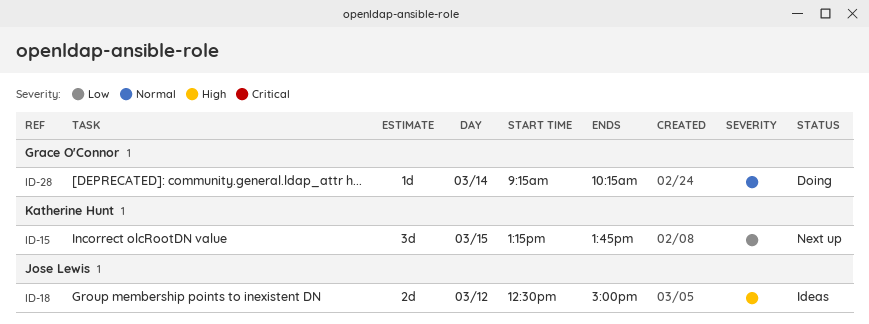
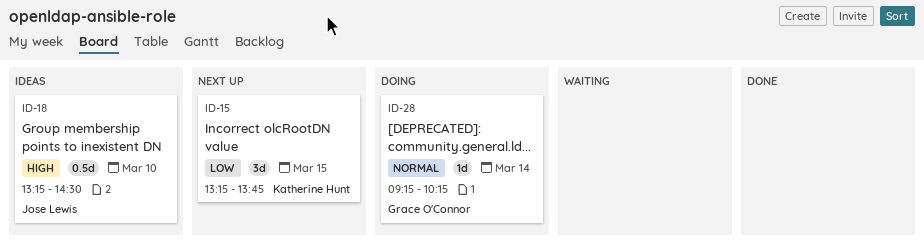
ID-18, estimate: 2d -> 0.5d
ID-18, day: Mar 12 -> Mar 10
ID-18, begins: 12:30 -> 13:15
ID-18, ends: 15:00 -> 14:30

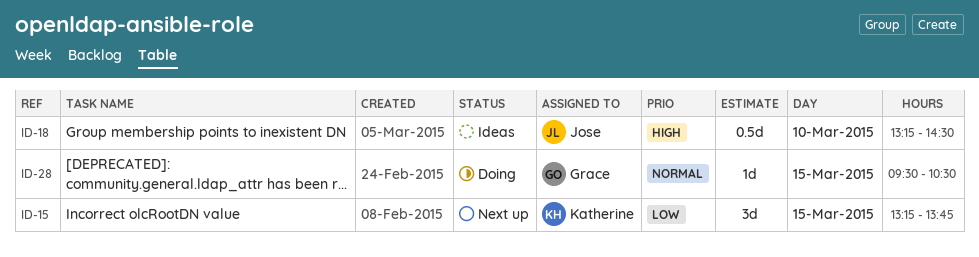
ID-28, day: Mar 14 -> Mar 15
ID-28, begins: 09:15 -> 09:30
ID-28, ends: 10:15 -> 10:30

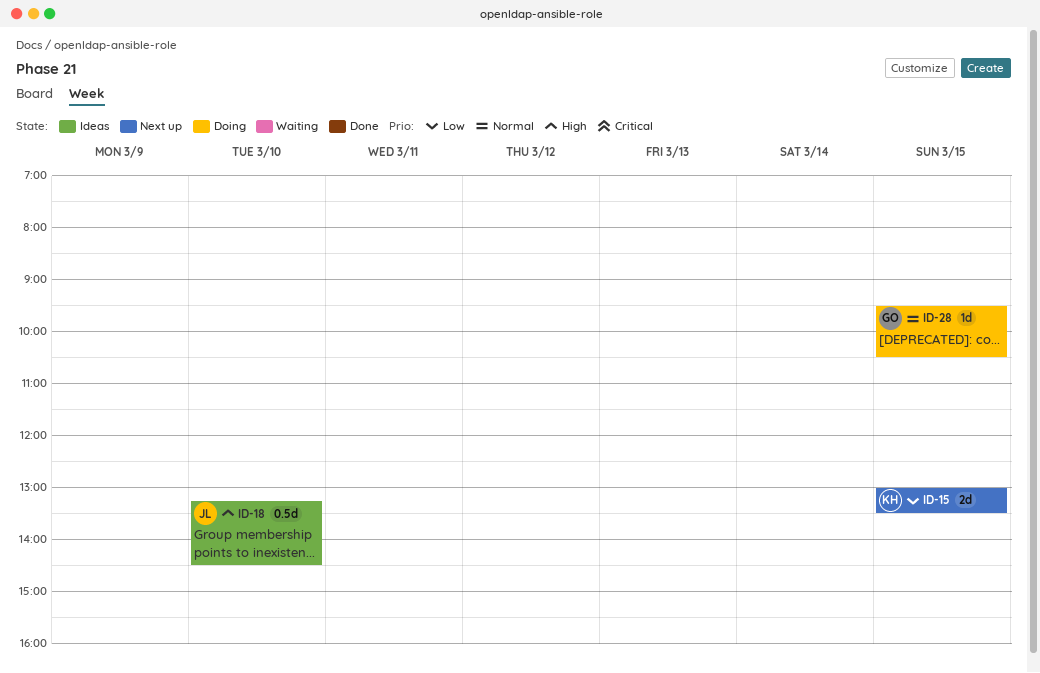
ID-15, estimate: 3d -> 2d
ID-15, begins: 13:15 -> 13:00
ID-15, ends: 13:45 -> 13:30

